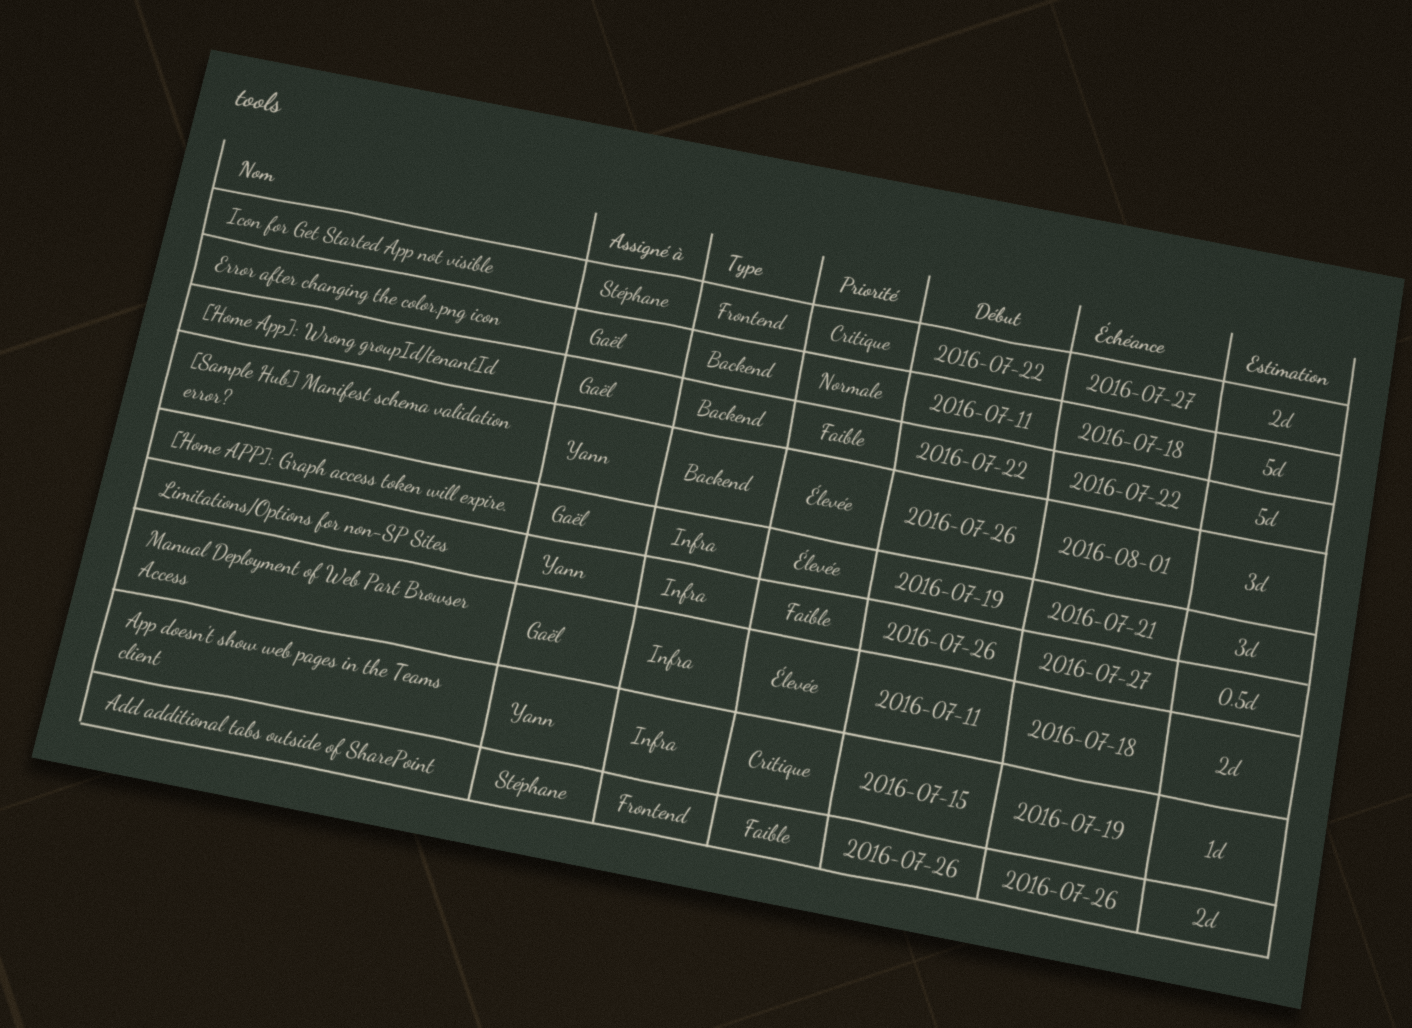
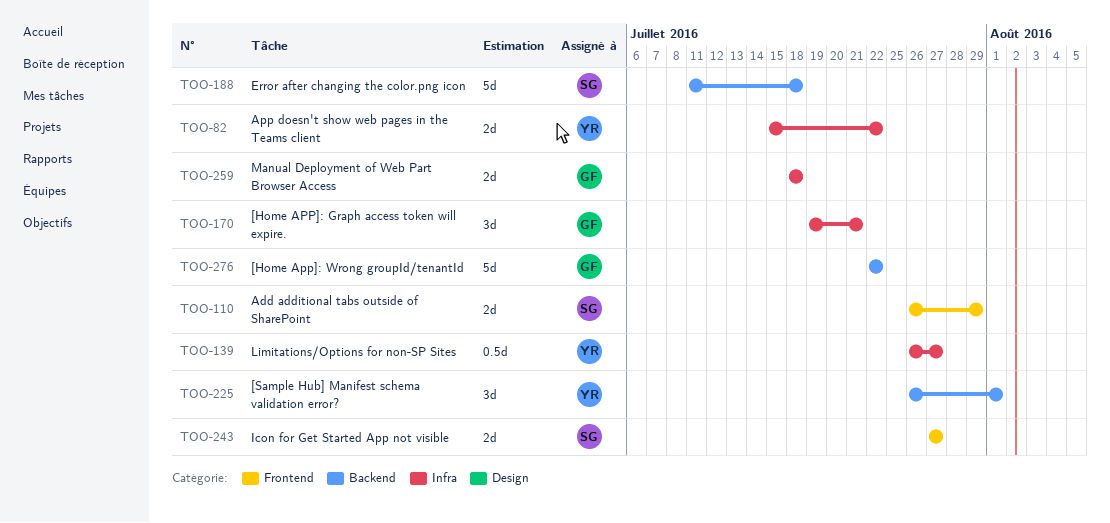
Add additional tabs outside of SharePoint, due: Jul 26 -> Jul 29
App doesn't show web pages in the Teams client, estimate: 1d -> 2d
App doesn't show web pages in the Teams client, due: Jul 19 -> Jul 22
Error after changing the color.png icon, owner: Gaël -> Stéphane
Icon for Get Started App not visible, start: Jul 22 -> Jul 27
Manual Deployment of Web Part Browser Access, start: Jul 11 -> Jul 18

